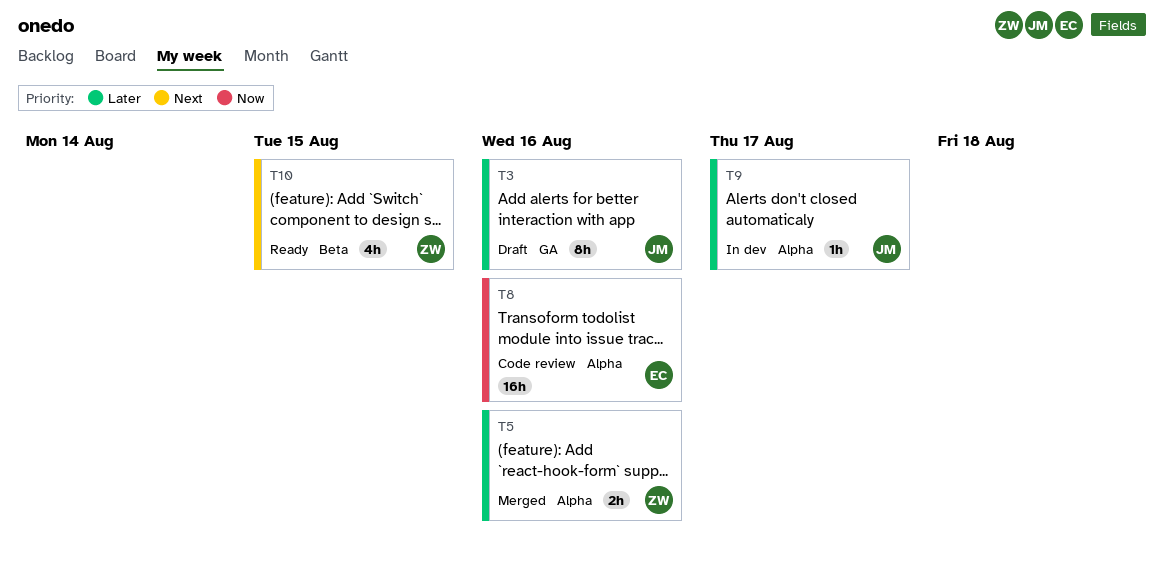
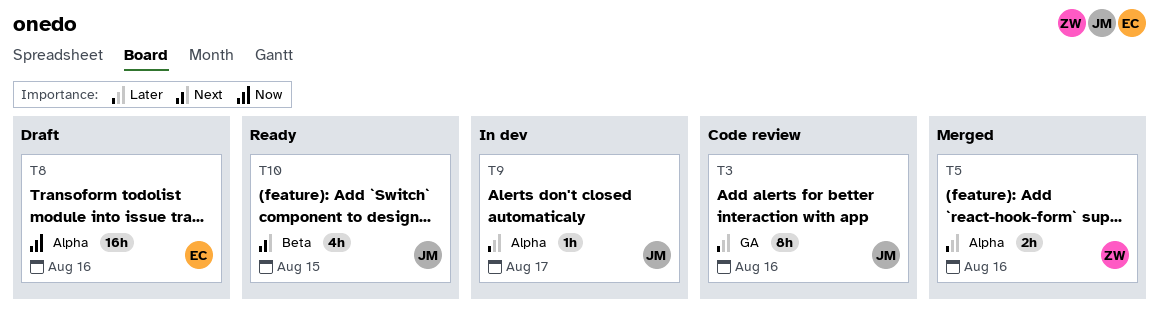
T3, status: Draft -> Code review
T8, status: Code review -> Draft
T10, owner: ZW -> JM

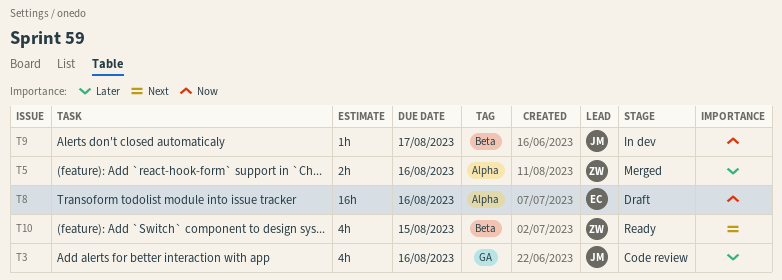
T3, estimate: 8h -> 4h
T9, priority: Later -> Now
T9, label: Alpha -> Beta
T10, owner: JM -> ZW

